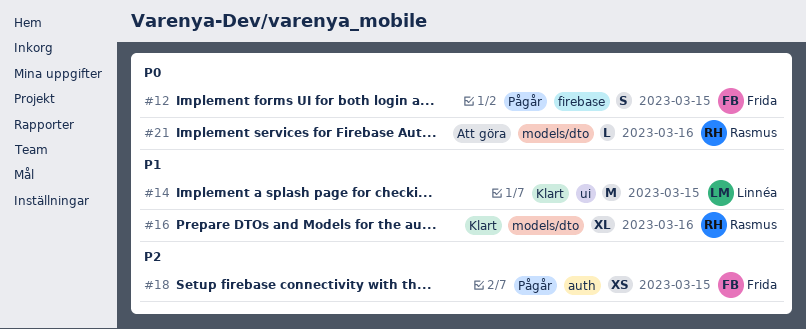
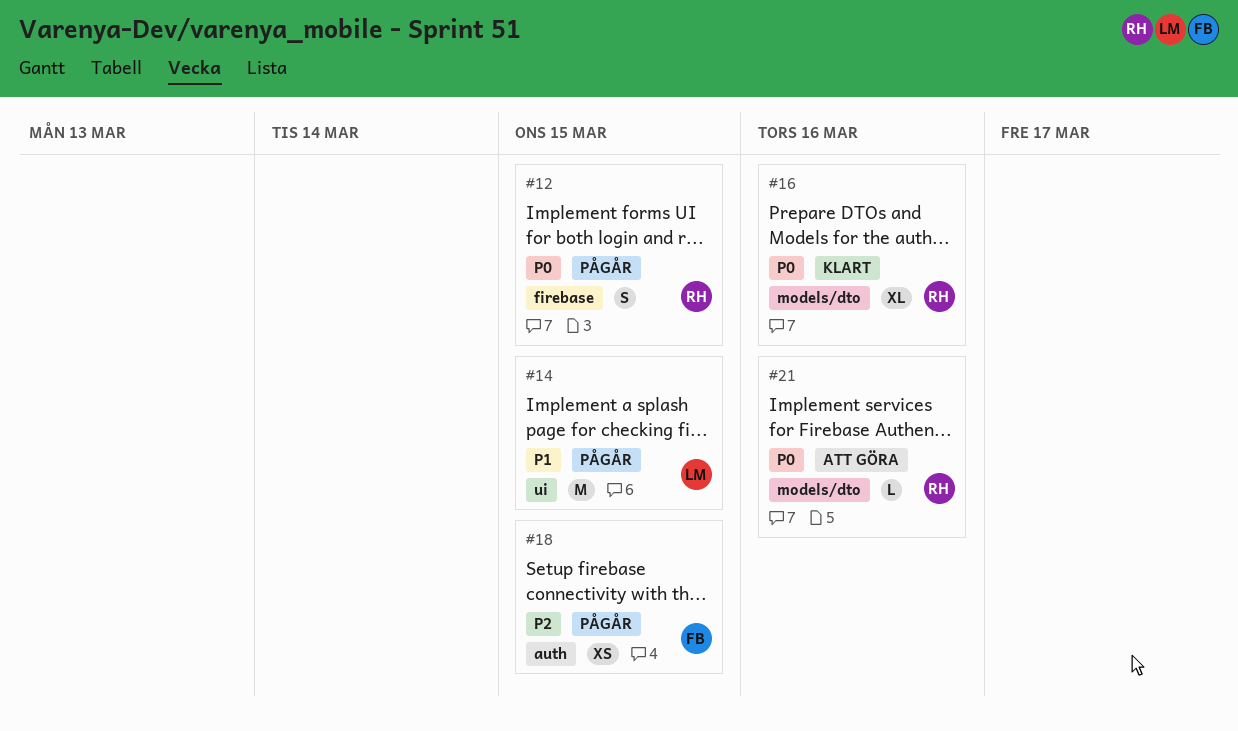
#12, owner: Frida -> Rasmus
#14, status: Klart -> Pågår
#16, priority: P1 -> P0

